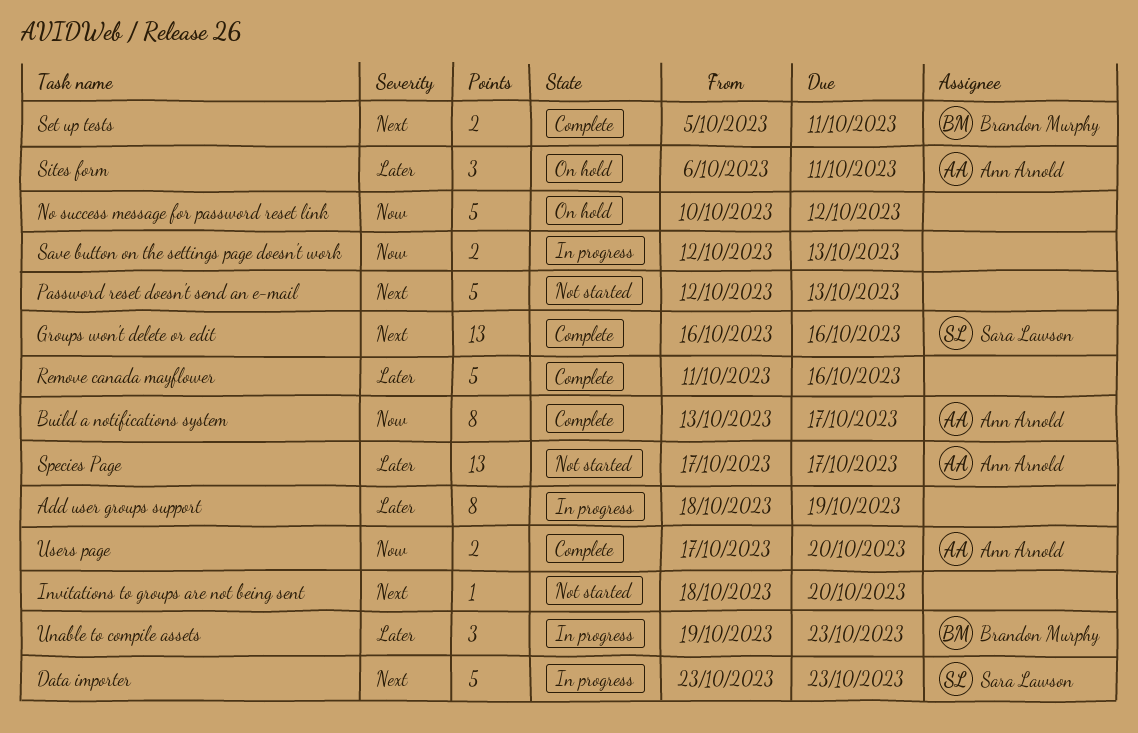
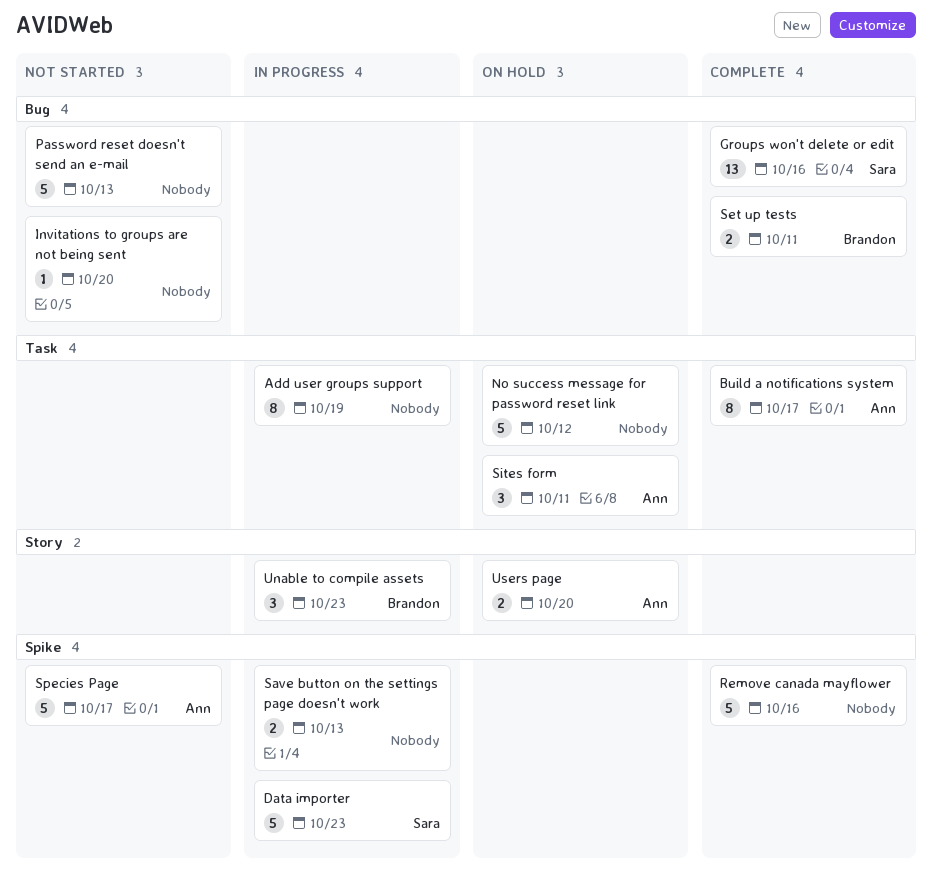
Species Page, estimate: 13 -> 5
Users page, status: Complete -> On hold

